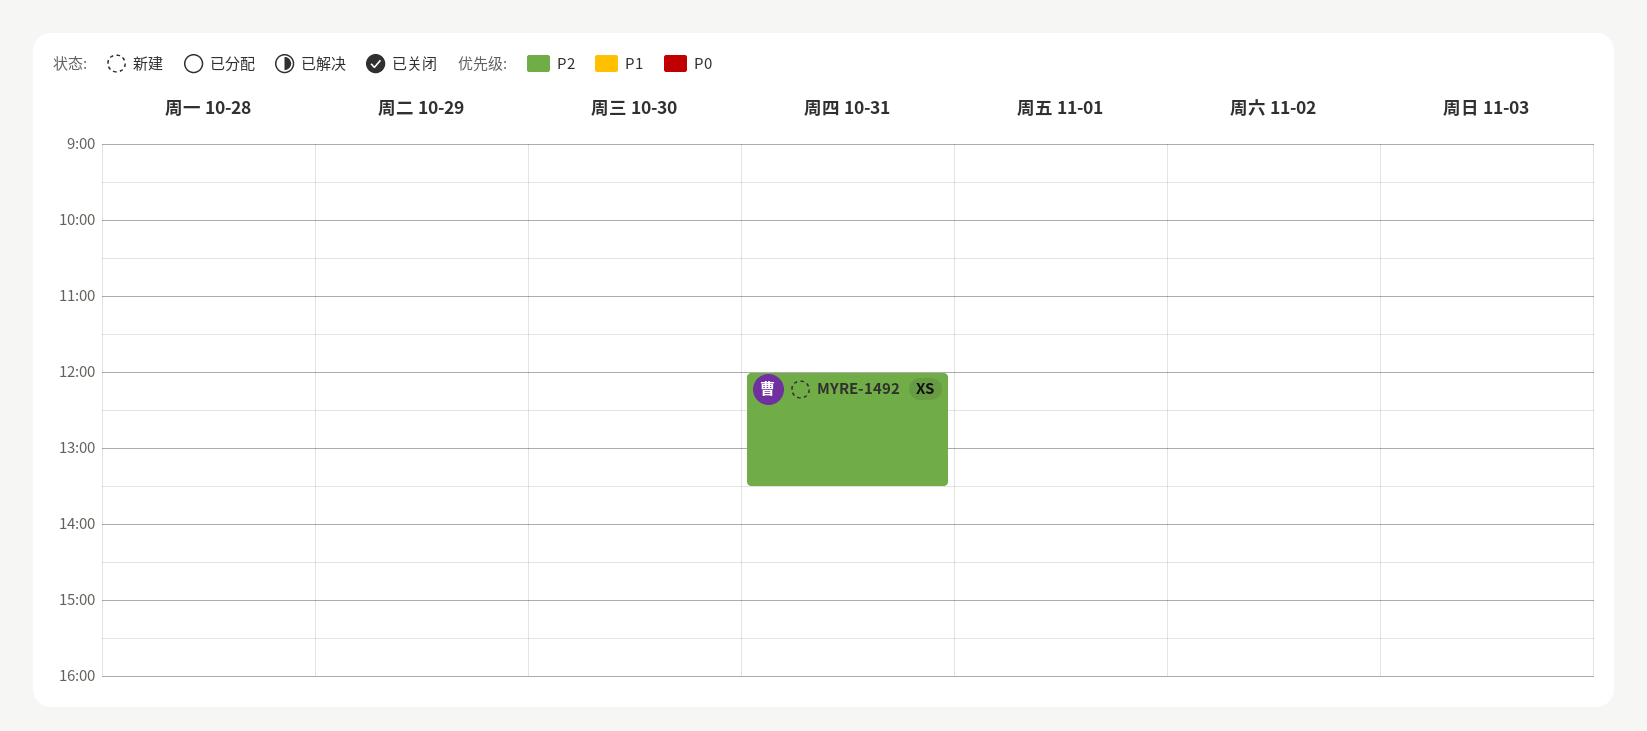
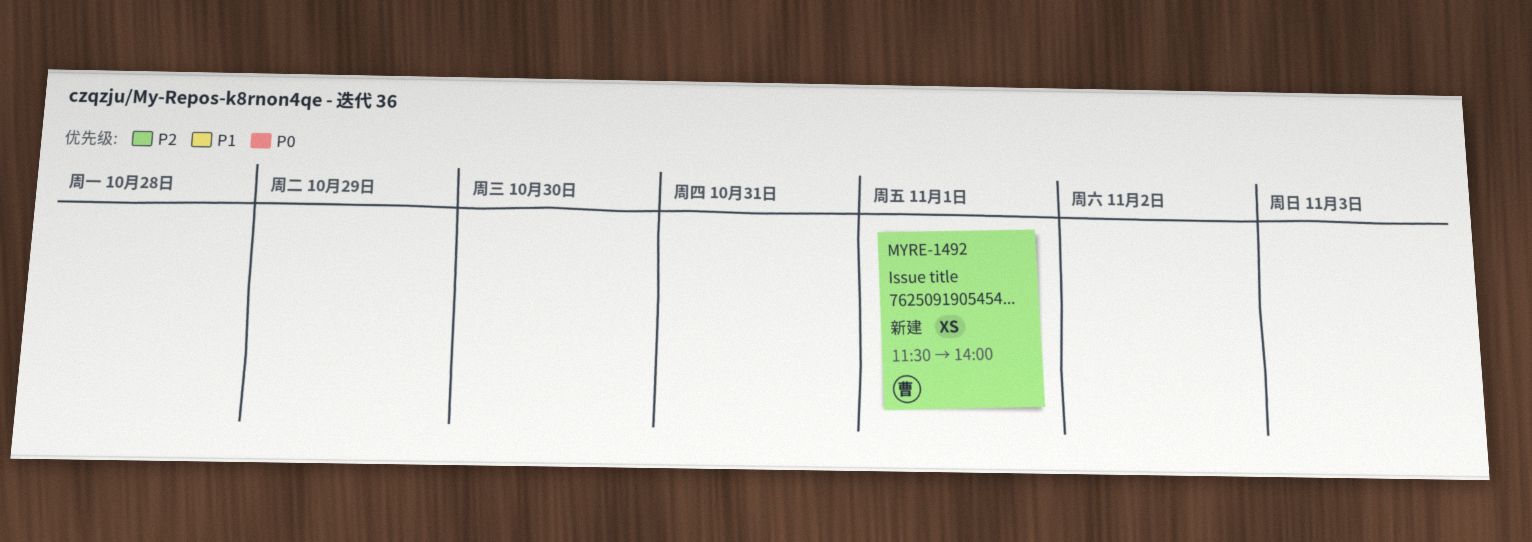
MYRE-1492, day: Oct 31 -> Nov 1
MYRE-1492, begins: 12:00 -> 11:30
MYRE-1492, ends: 13:30 -> 14:00

